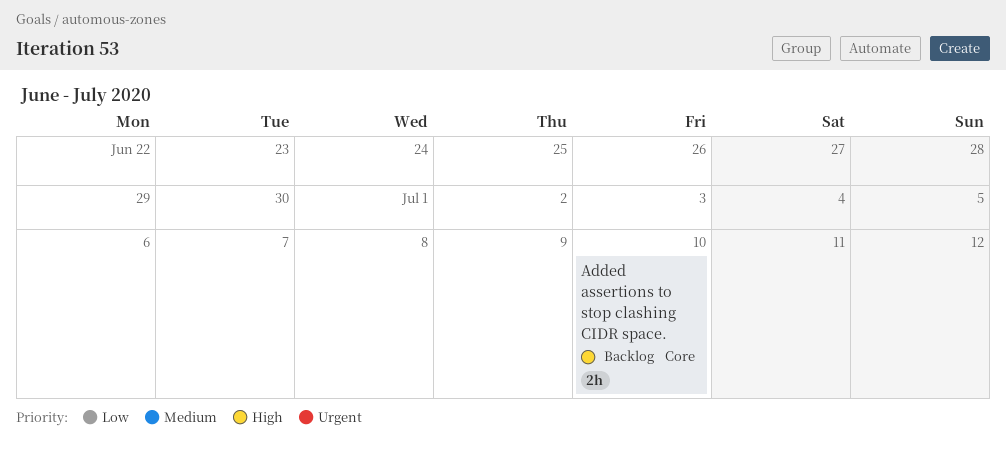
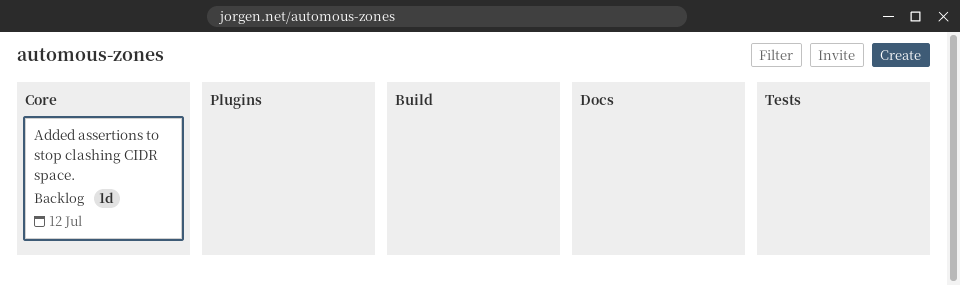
Added assertions to stop clashing CIDR space., estimate: 2h -> 1d
Added assertions to stop clashing CIDR space., due: Jul 10 -> Jul 12

